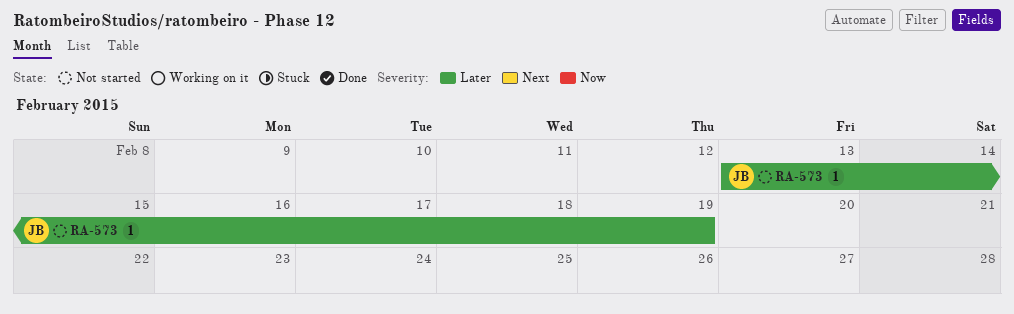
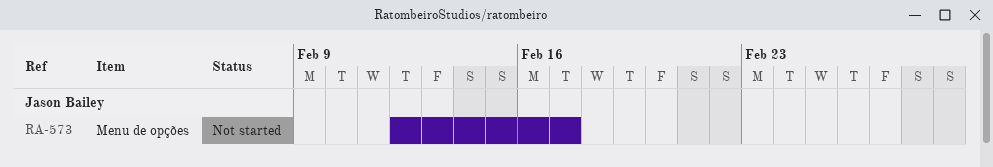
RA-573, start: Feb 13 -> Feb 12
RA-573, due: Feb 19 -> Feb 17

